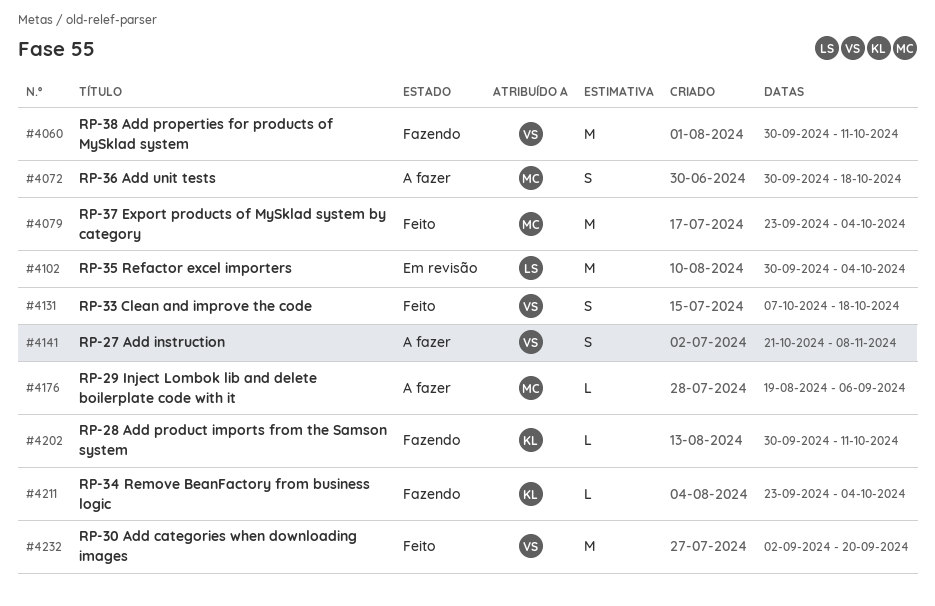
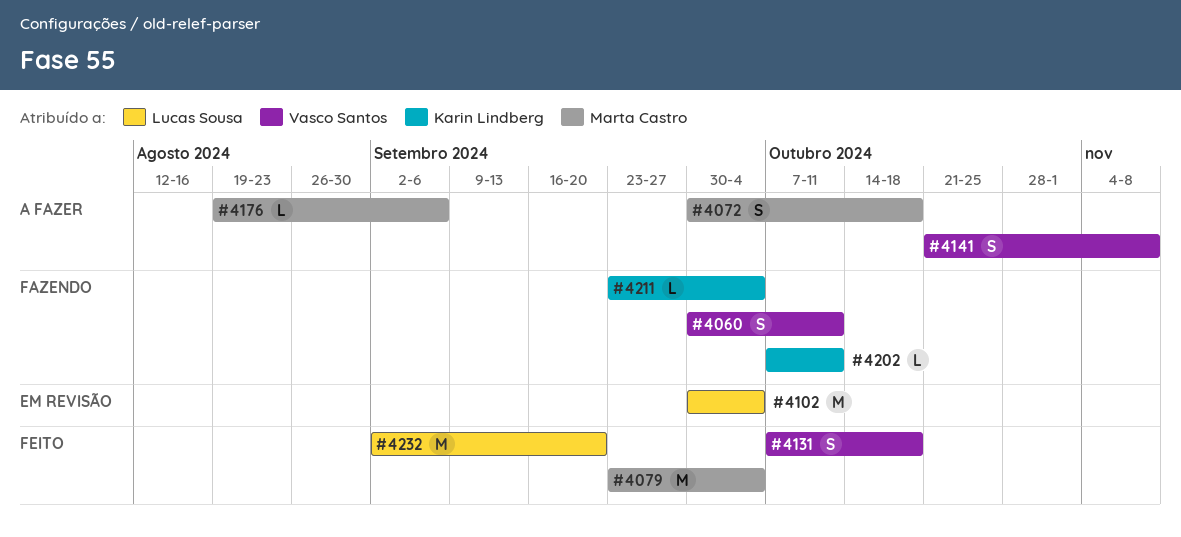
#4060, estimate: M -> S
#4202, start: Sep 30 -> Oct 7
#4232, owner: Vasco Santos -> Lucas Sousa

